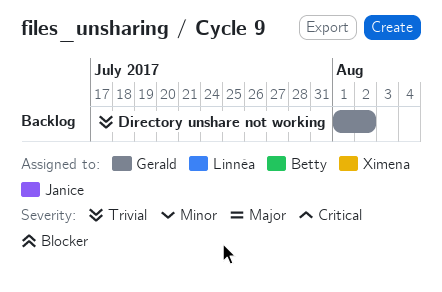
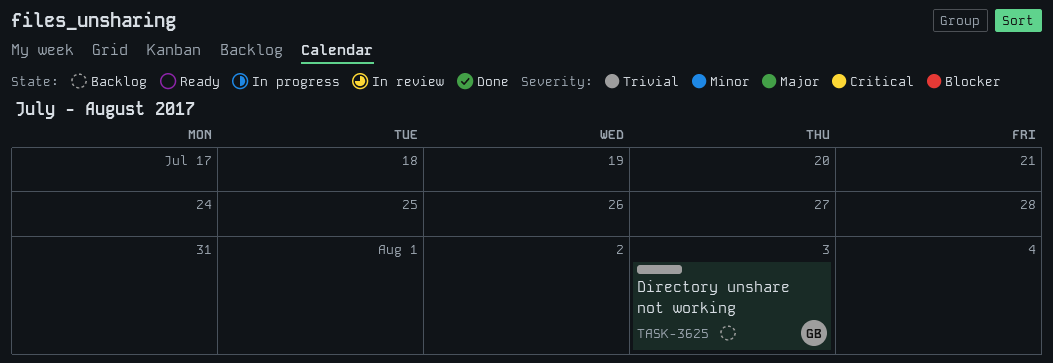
Directory unshare not working, due: Aug 2 -> Aug 3

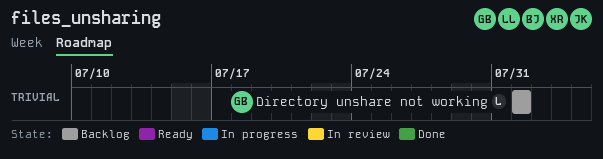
Directory unshare not working, due: Aug 3 -> Aug 1

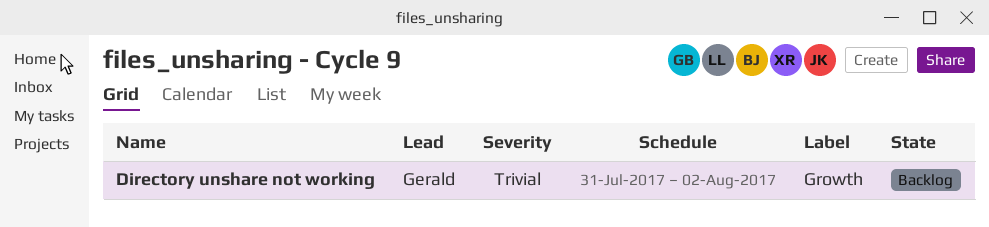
Directory unshare not working, start: Aug 1 -> Jul 31
Directory unshare not working, due: Aug 1 -> Aug 2

